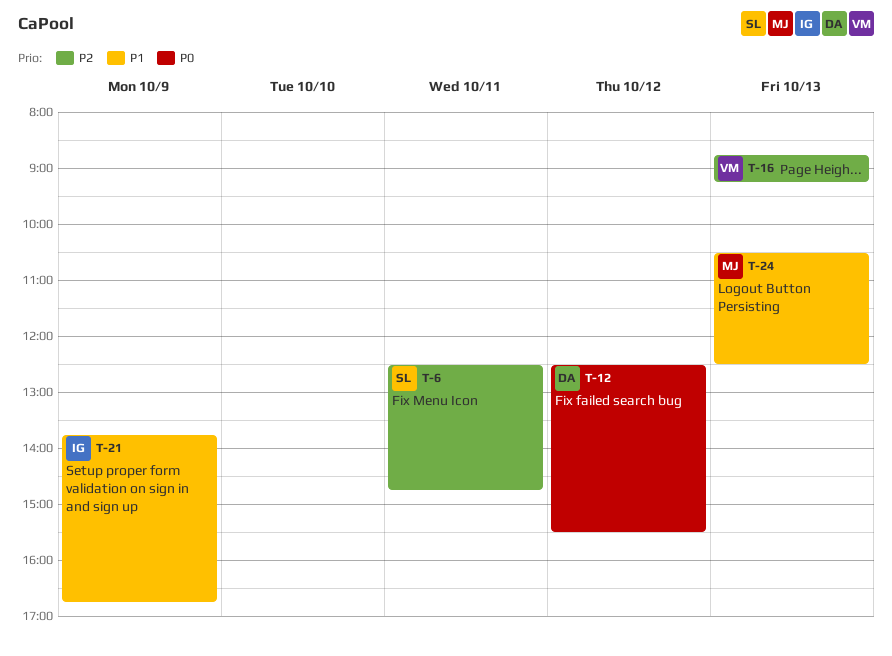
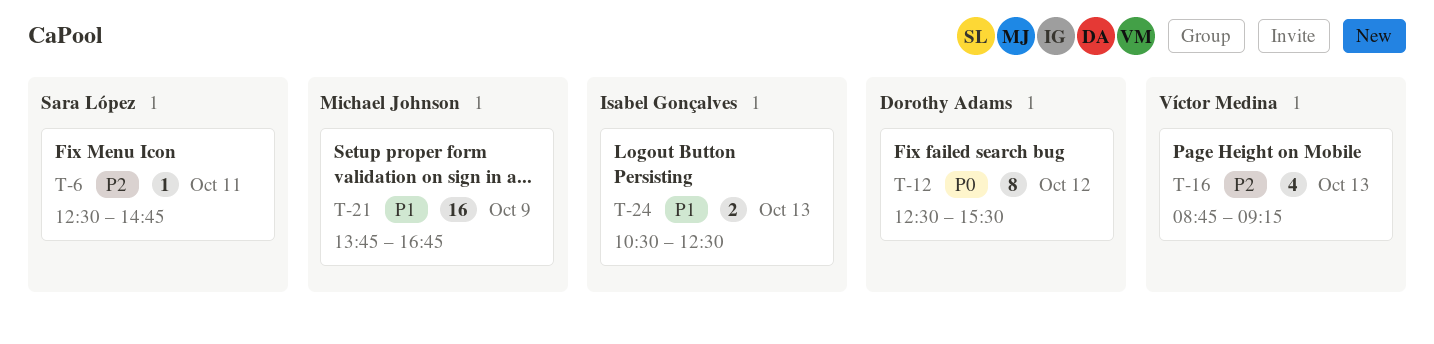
T-21, owner: Isabel Gonçalves -> Michael Johnson
T-24, owner: Michael Johnson -> Isabel Gonçalves

